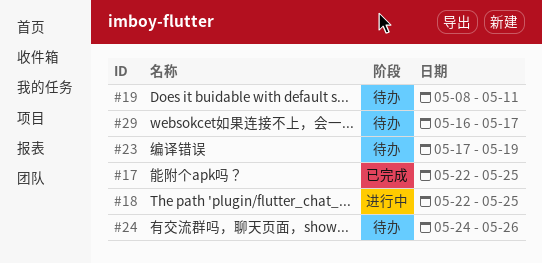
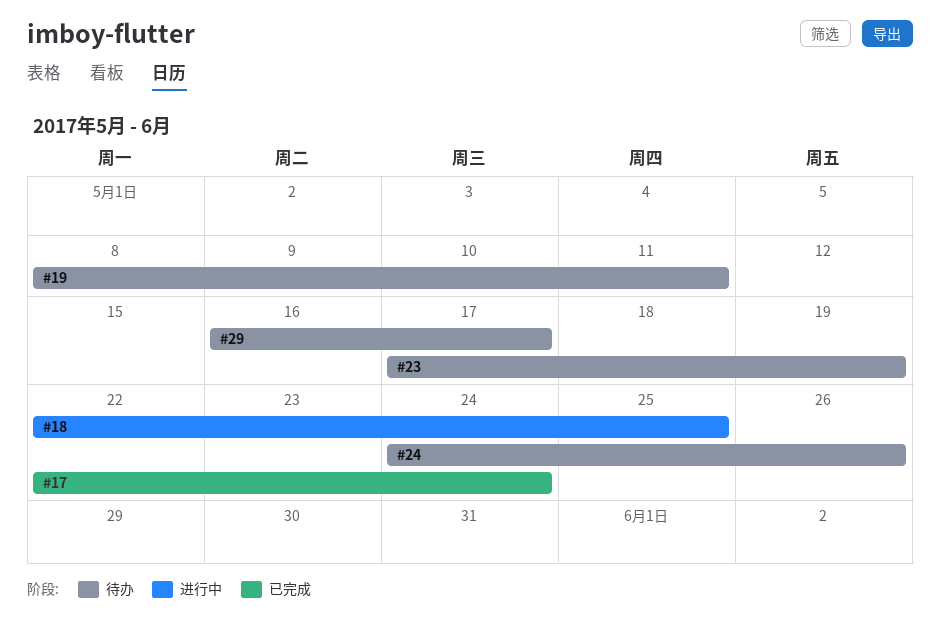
#17, due: May 25 -> May 24

